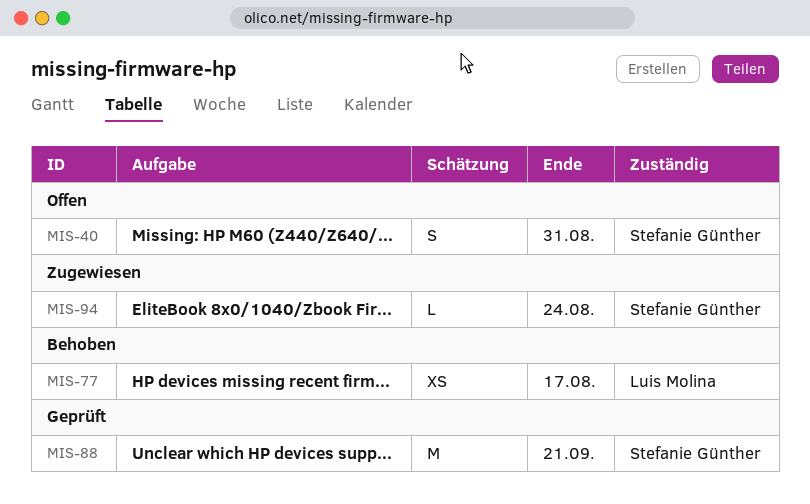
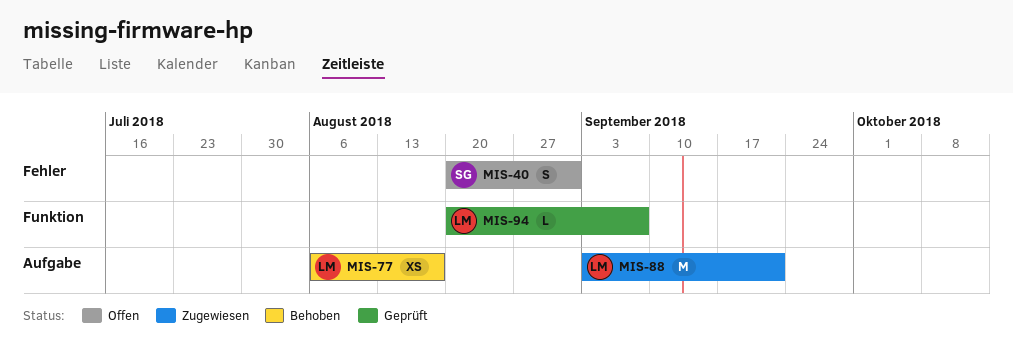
MIS-88, status: Geprüft -> Zugewiesen
MIS-88, owner: Stefanie Günther -> Luis Molina
MIS-94, status: Zugewiesen -> Geprüft
MIS-94, owner: Stefanie Günther -> Luis Molina
MIS-94, due: Aug 24 -> Sep 7

